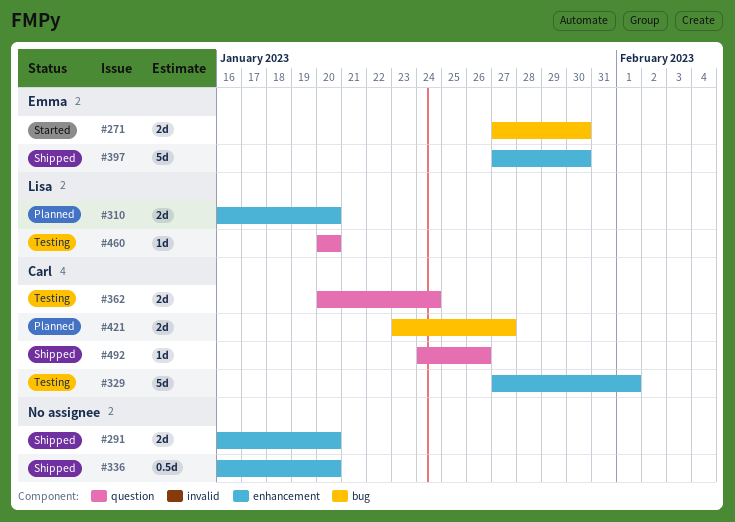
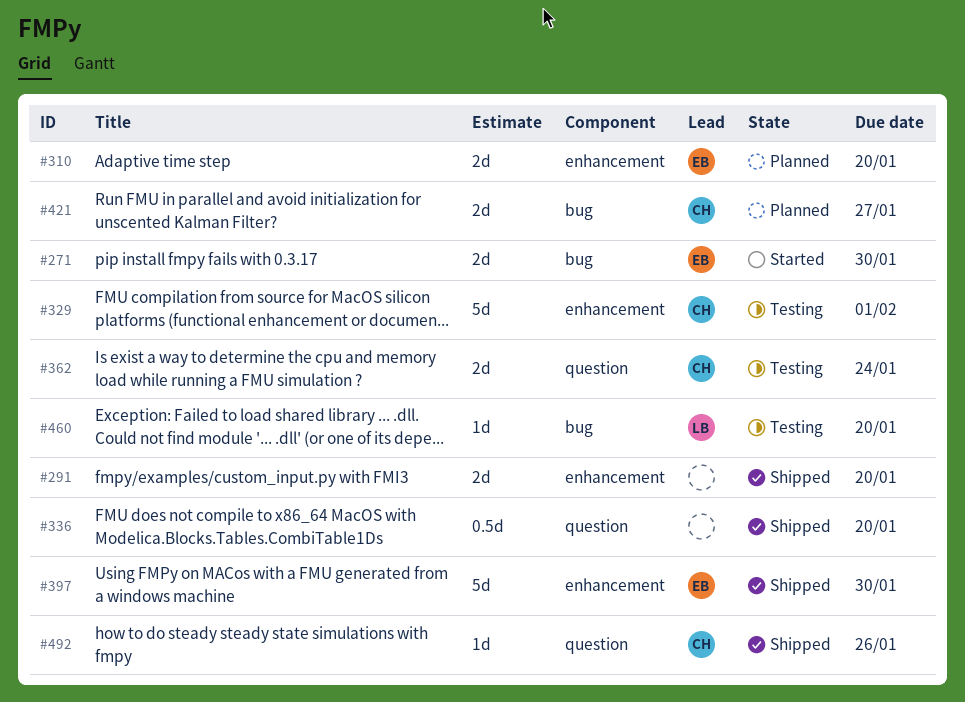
#310, owner: Lisa -> Emma
#336, label: enhancement -> question
#460, label: question -> bug

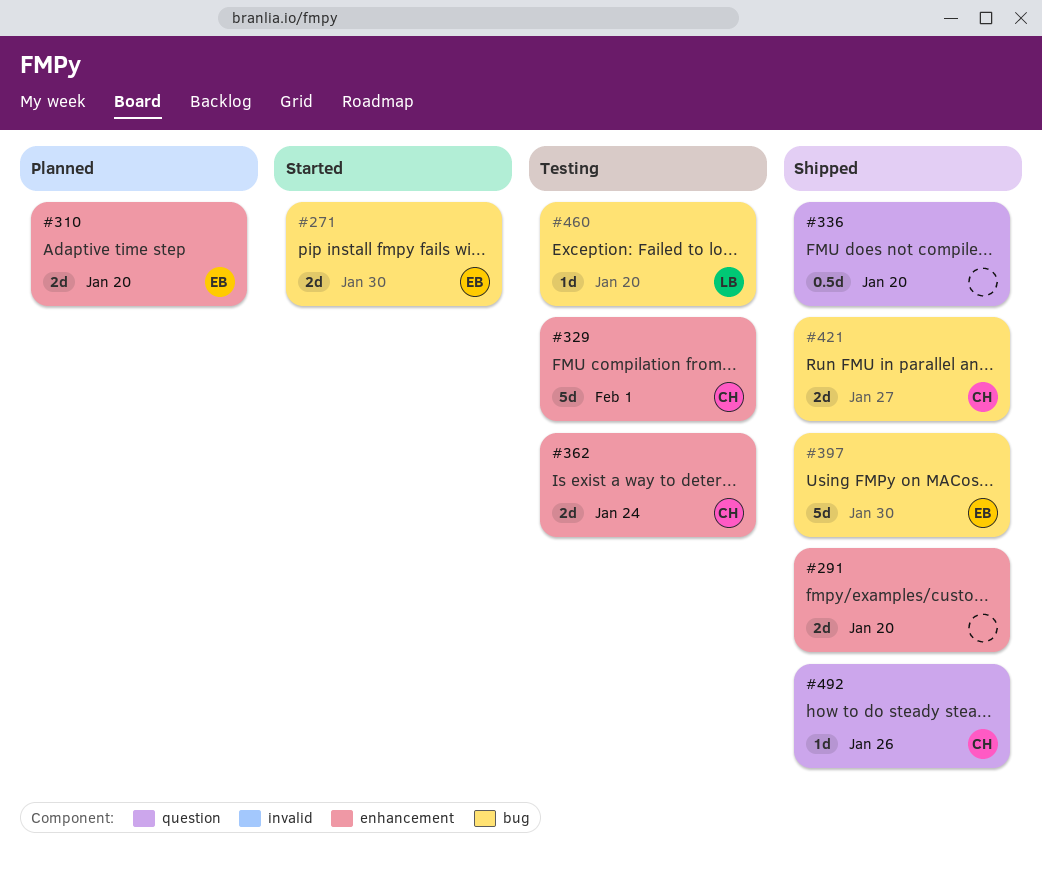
#362, label: question -> enhancement
#397, label: enhancement -> bug
#421, status: Planned -> Shipped

